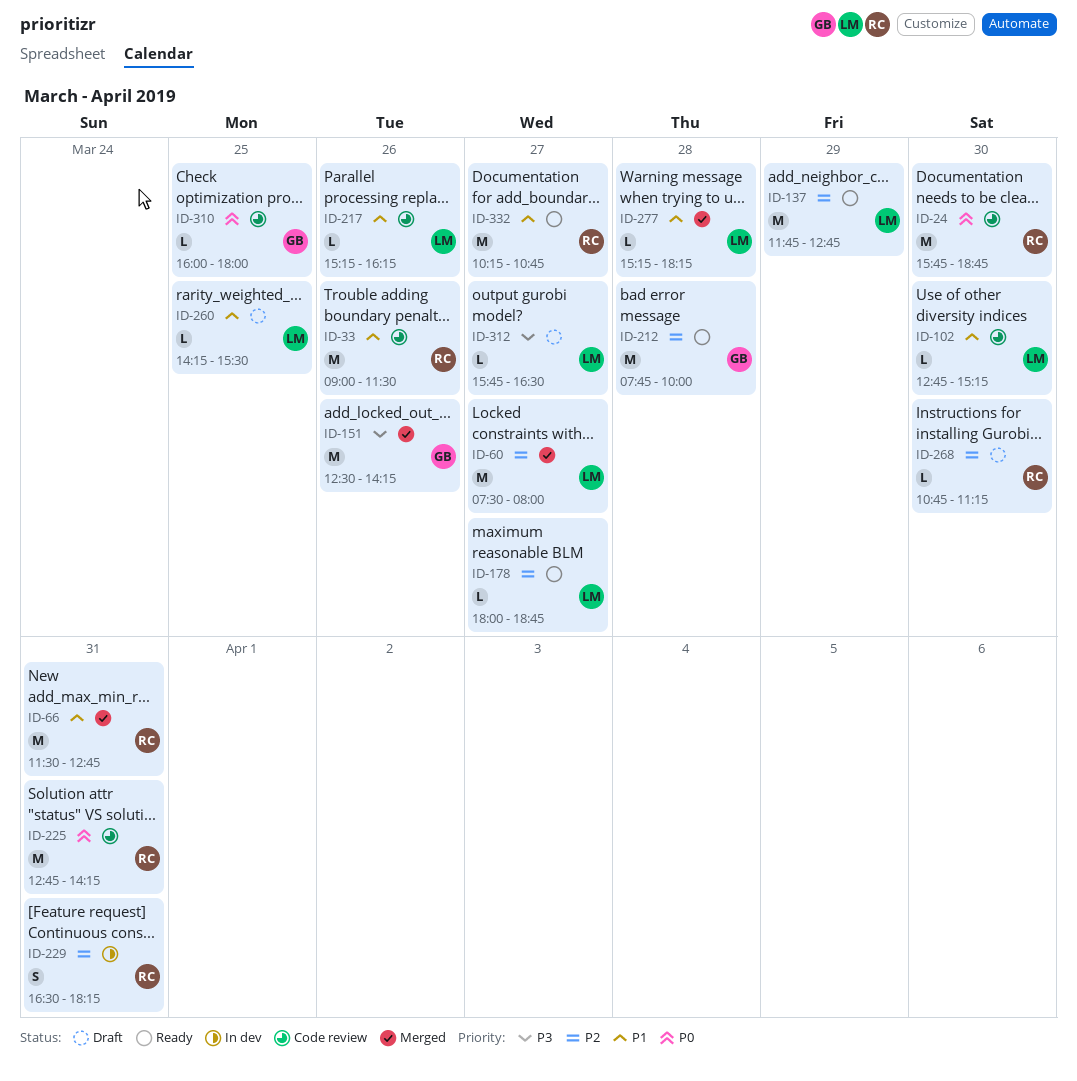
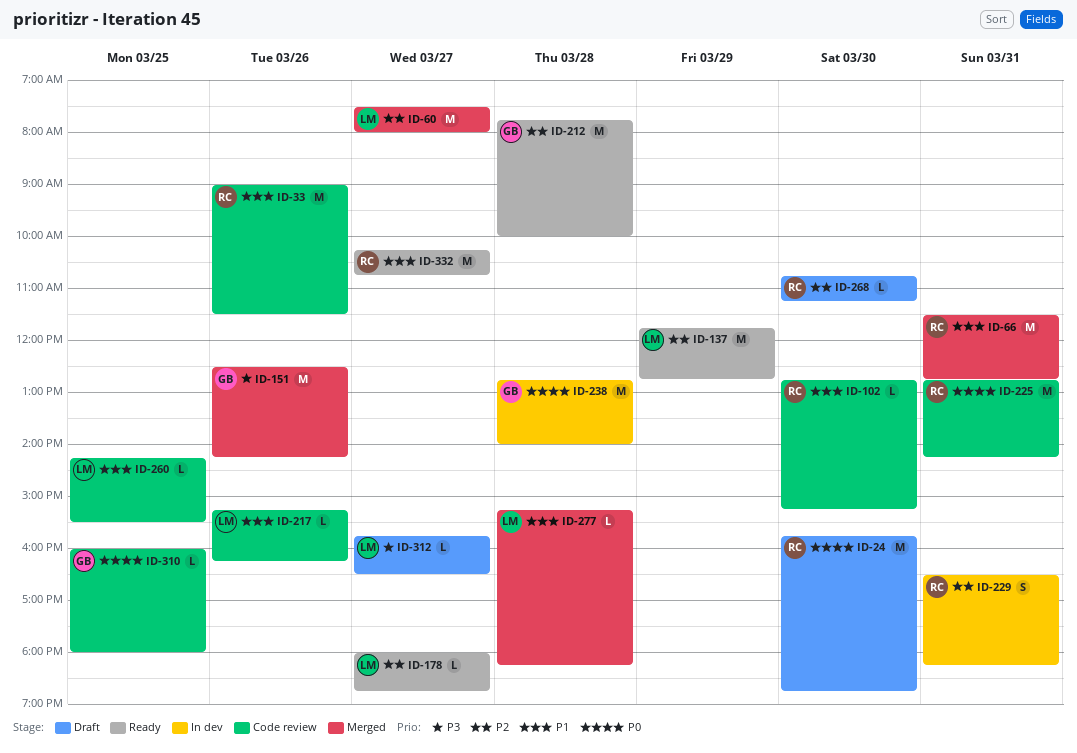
ID-24, status: Code review -> Draft
ID-102, owner: LM -> RC
ID-238: none -> present
ID-260, status: Draft -> Code review

